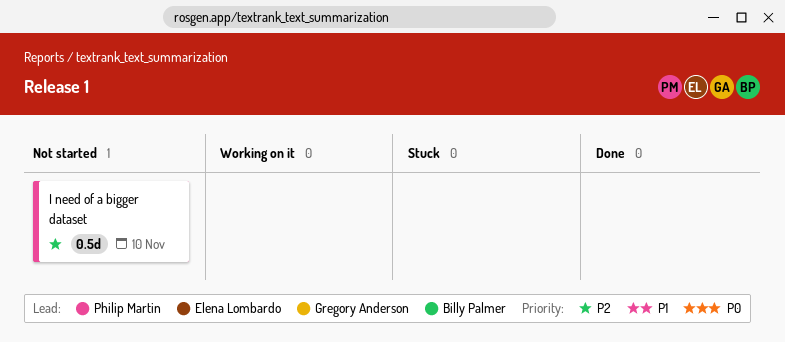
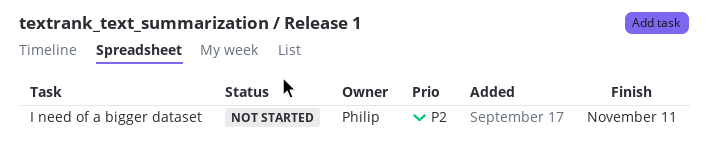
I need of a bigger dataset, due: Nov 10 -> Nov 11

